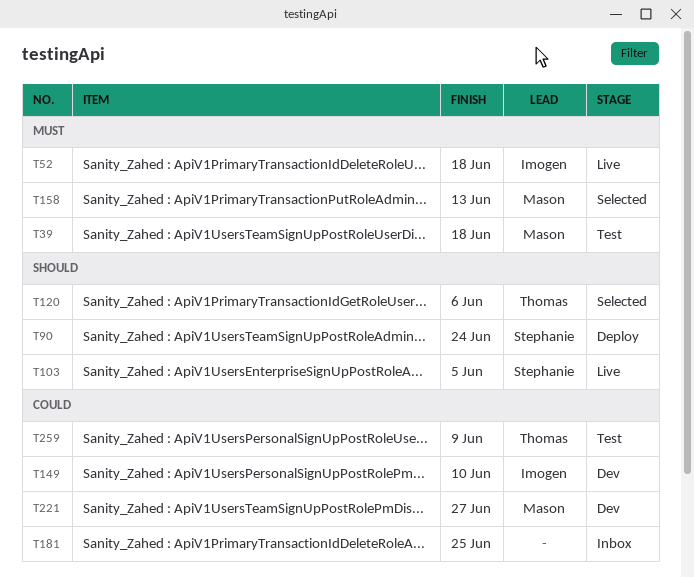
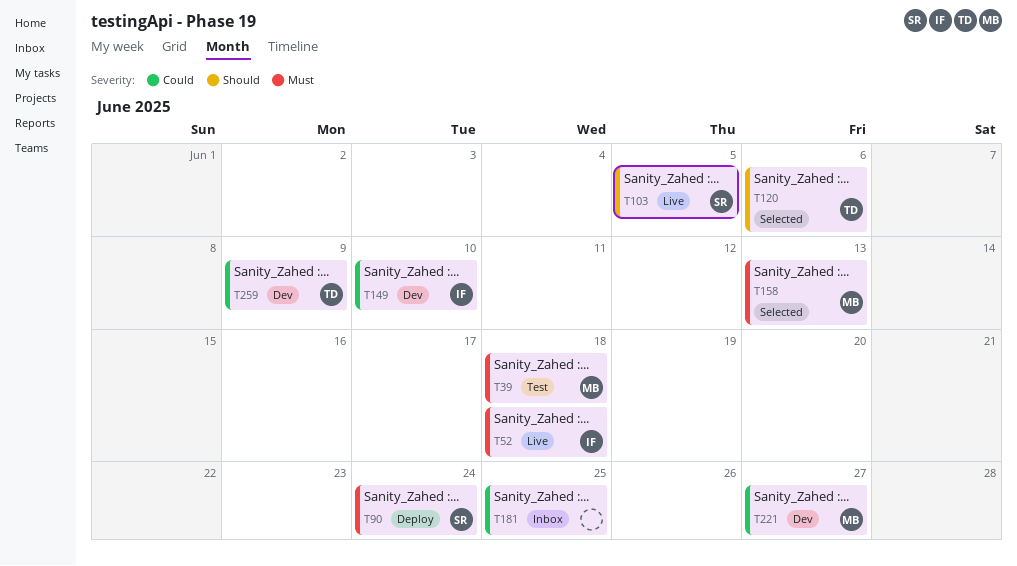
T90, priority: Should -> Must
T259, status: Test -> Dev

